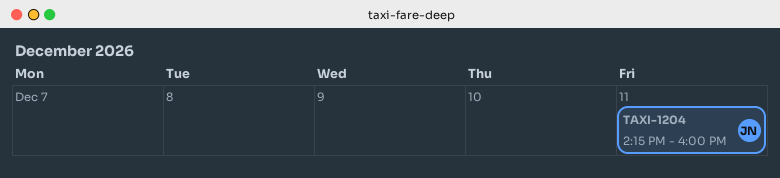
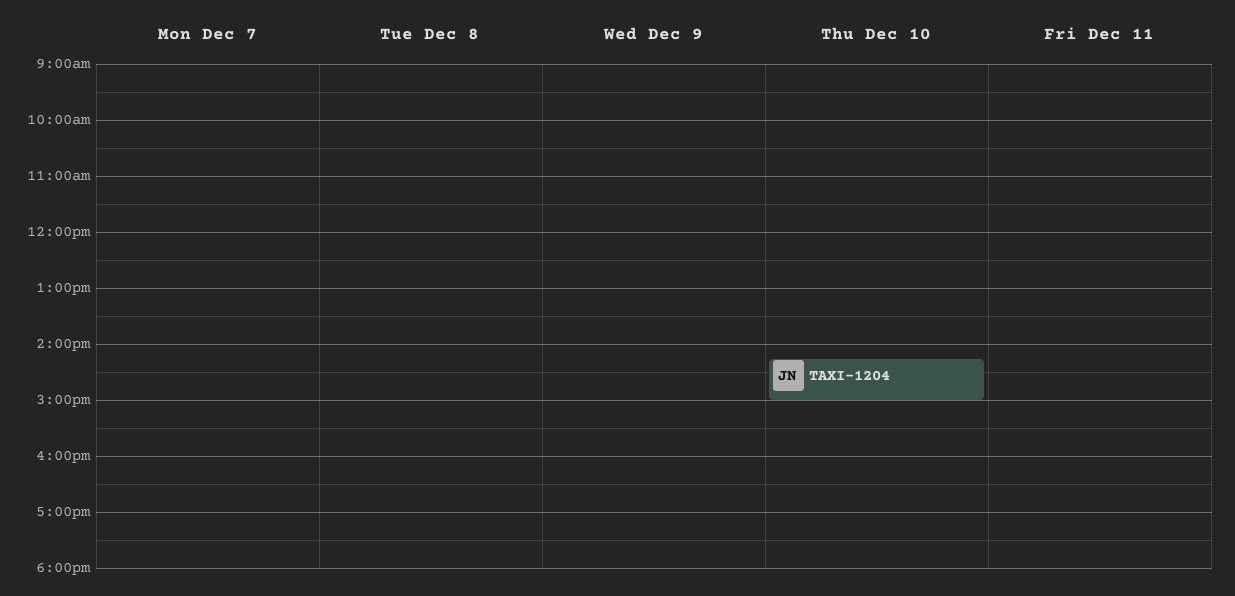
TAXI-1204, day: Dec 11 -> Dec 10
TAXI-1204, ends: 16:00 -> 15:00

